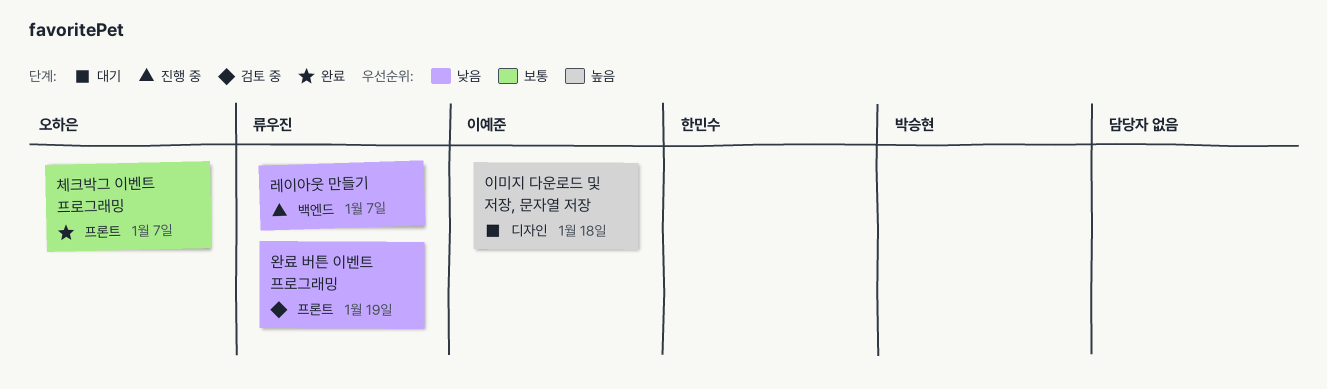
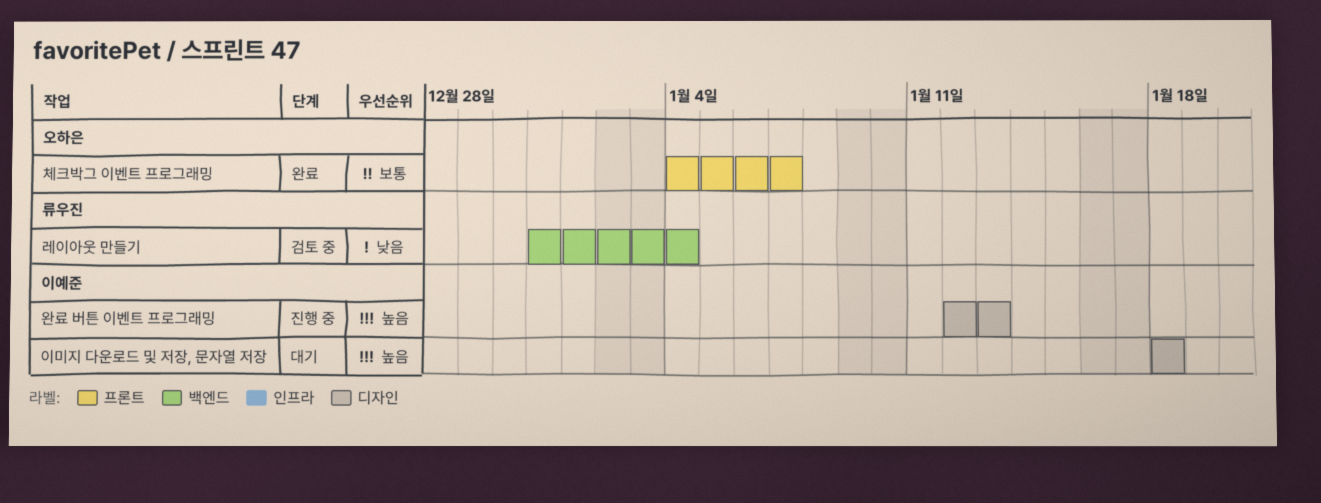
레이아웃 만들기, status: 진행 중 -> 검토 중
레이아웃 만들기, due: Jan 7 -> Jan 4
완료 버튼 이벤트 프로그래밍, status: 검토 중 -> 진행 중
완료 버튼 이벤트 프로그래밍, owner: 류우진 -> 이예준
완료 버튼 이벤트 프로그래밍, priority: 낮음 -> 높음
완료 버튼 이벤트 프로그래밍, label: 프론트 -> 디자인
완료 버튼 이벤트 프로그래밍, due: Jan 19 -> Jan 13

